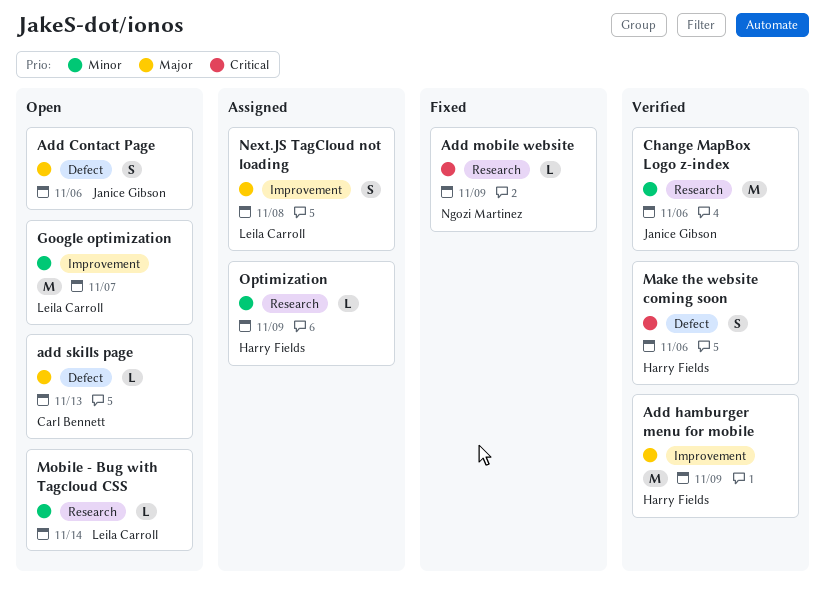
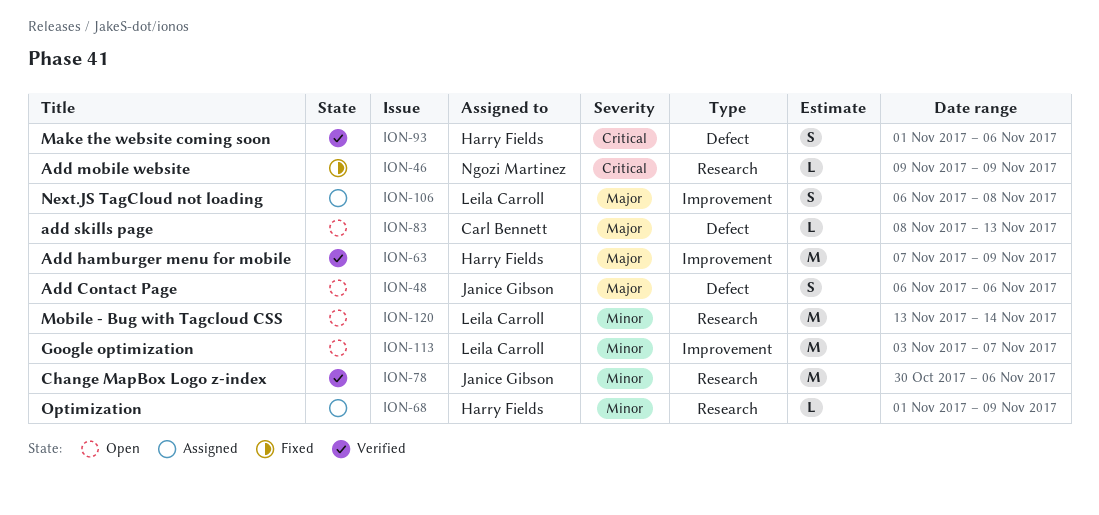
Mobile - Bug with Tagcloud CSS, estimate: L -> M

